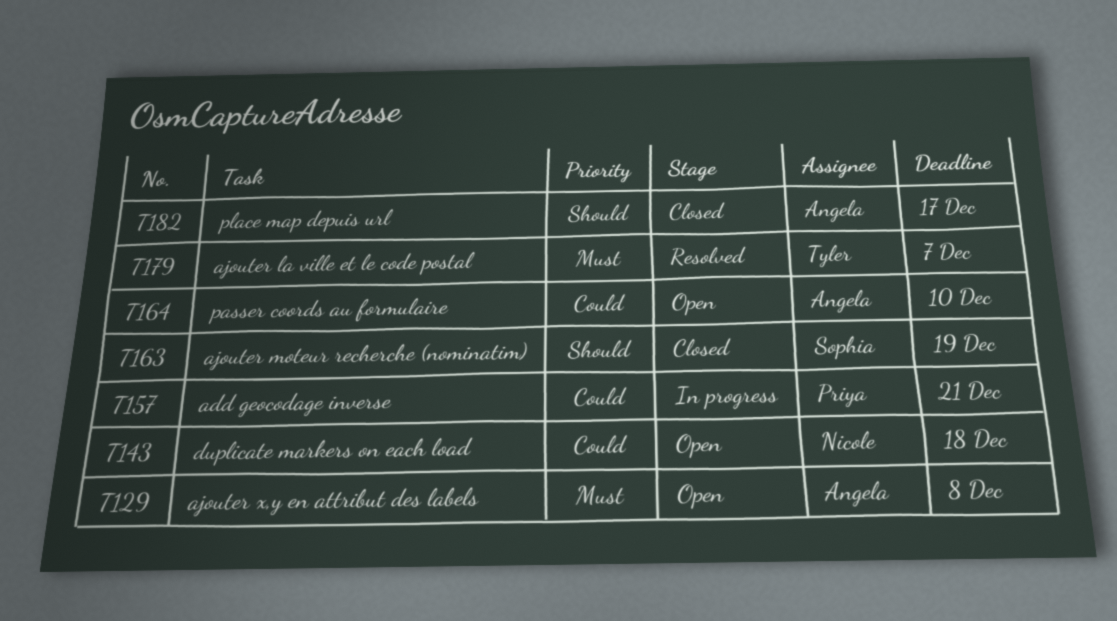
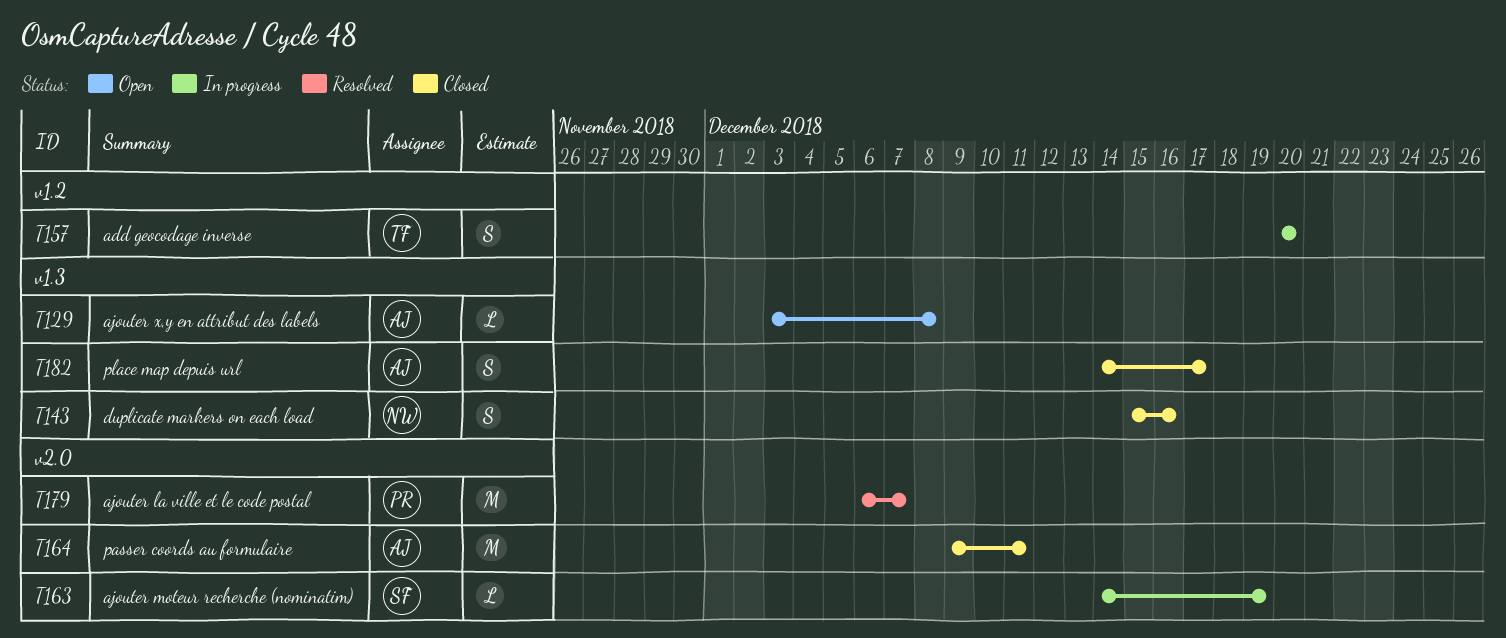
T143, status: Open -> Closed
T143, due: Dec 18 -> Dec 16
T157, owner: Priya -> Tyler
T157, due: Dec 21 -> Dec 20
T163, status: Closed -> In progress
T164, status: Open -> Closed
T164, due: Dec 10 -> Dec 11
T179, owner: Tyler -> Priya

